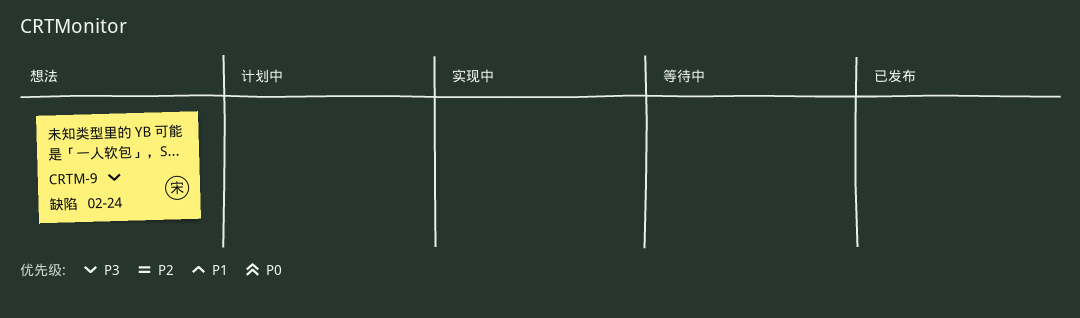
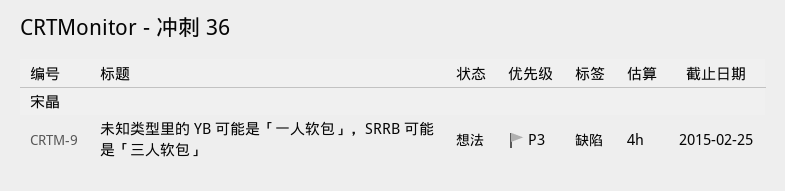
CRTM-9, due: Feb 24 -> Feb 25

